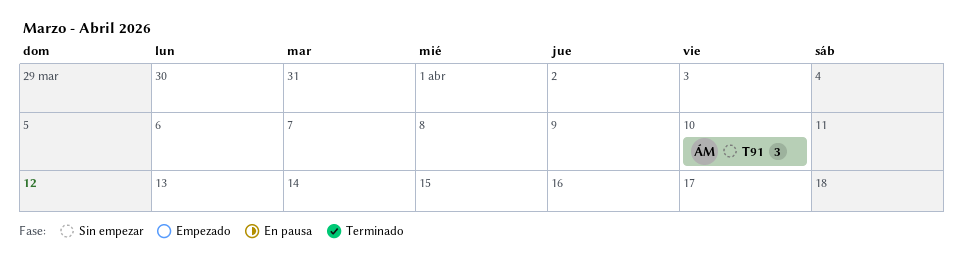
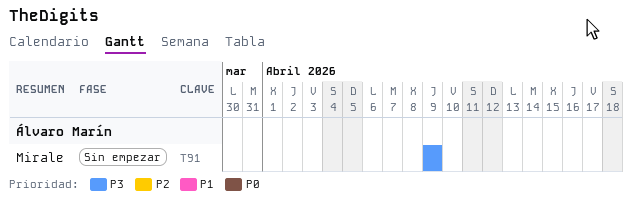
T91, start: Apr 10 -> Apr 9
T91, due: Apr 10 -> Apr 9

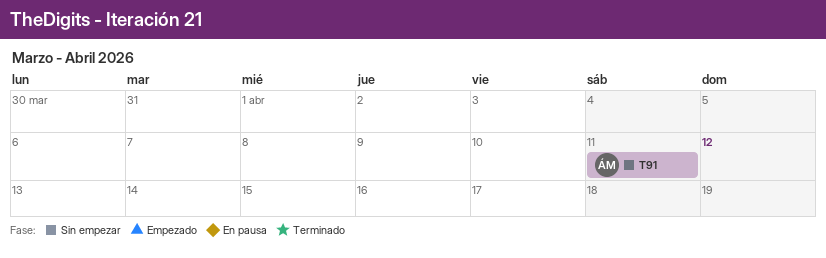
T91, start: Apr 9 -> Apr 11
T91, due: Apr 9 -> Apr 11

